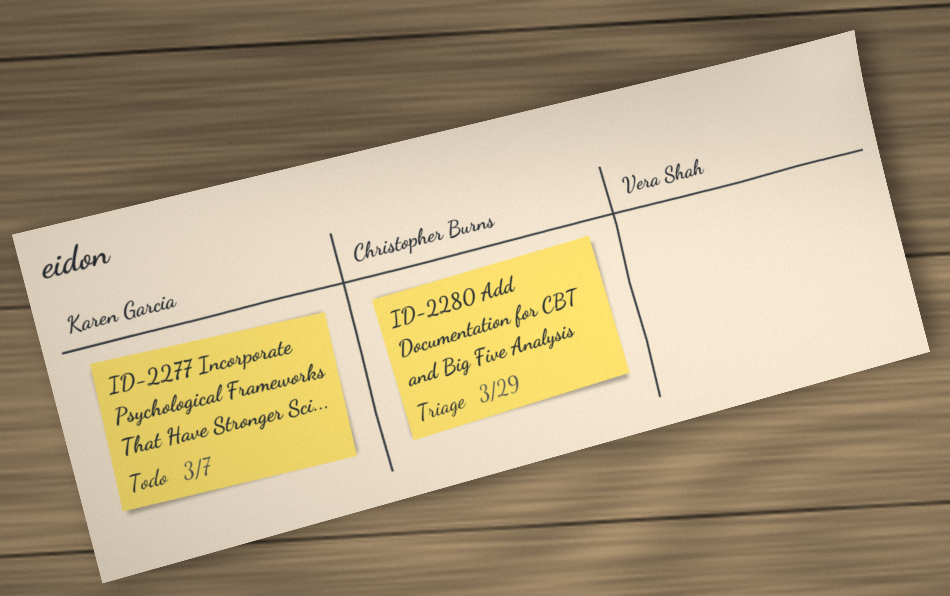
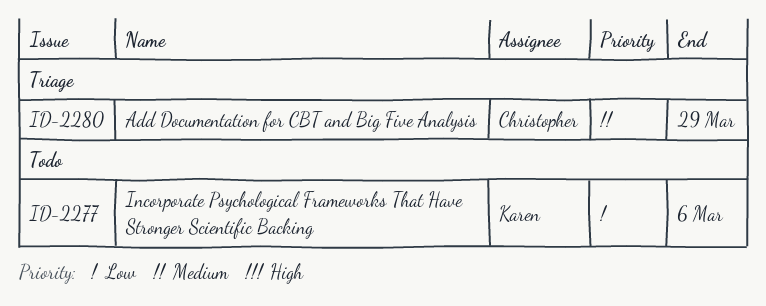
ID-2277, due: Mar 7 -> Mar 6

